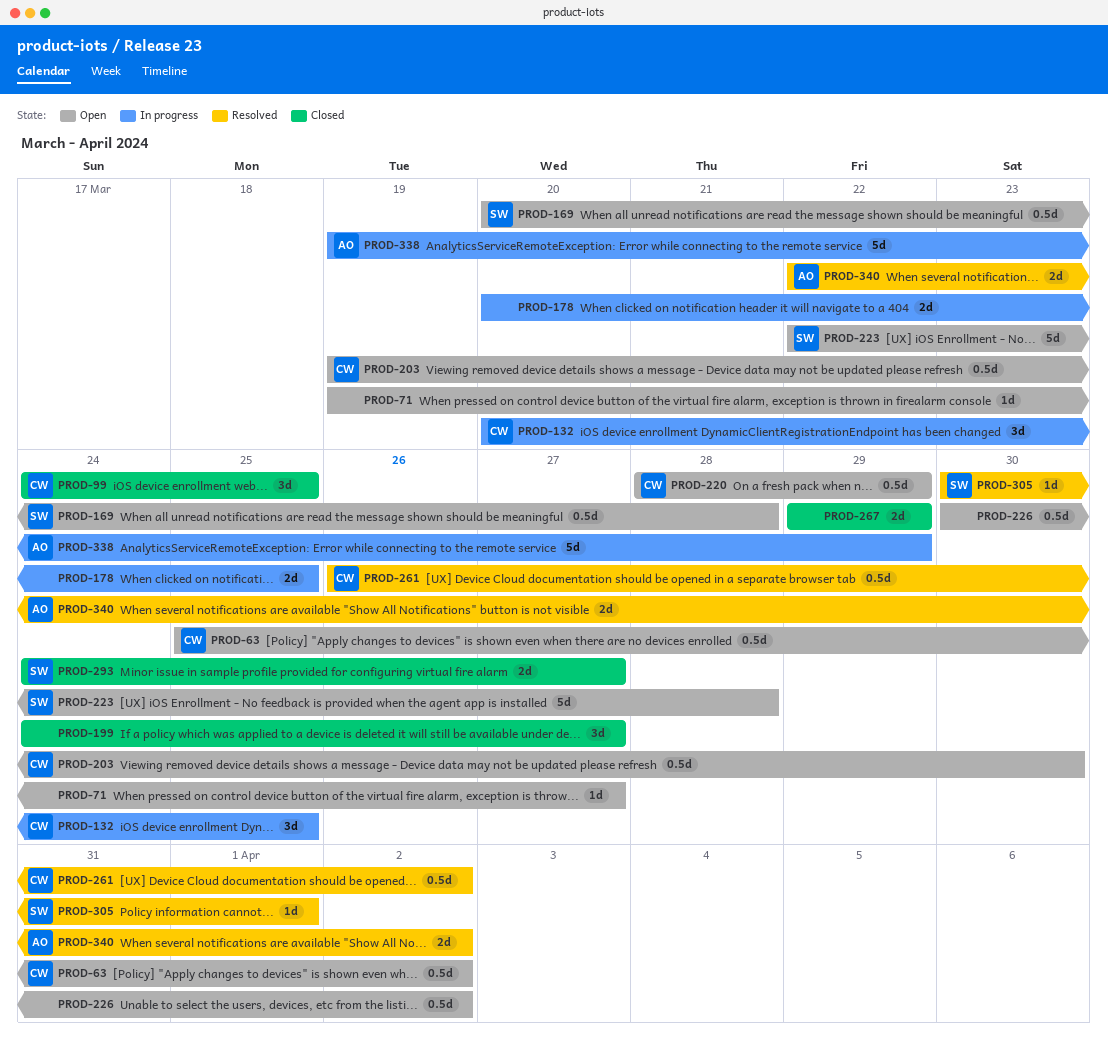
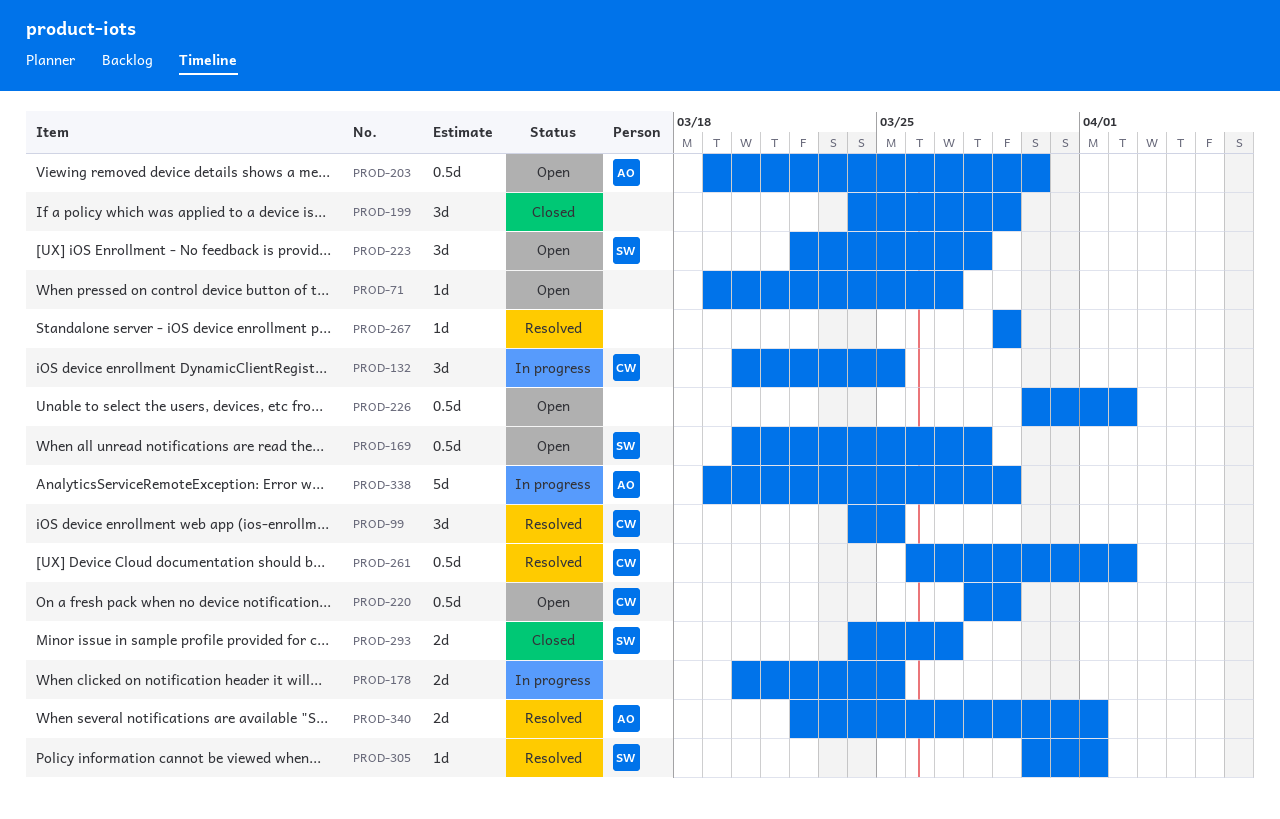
PROD-63: present -> none
PROD-99, status: Closed -> Resolved
PROD-199, due: Mar 27 -> Mar 29
PROD-203, owner: CW -> AO
PROD-223, estimate: 5d -> 3d
PROD-267, status: Closed -> Resolved
PROD-267, estimate: 2d -> 1d
PROD-340, due: Apr 2 -> Apr 1

